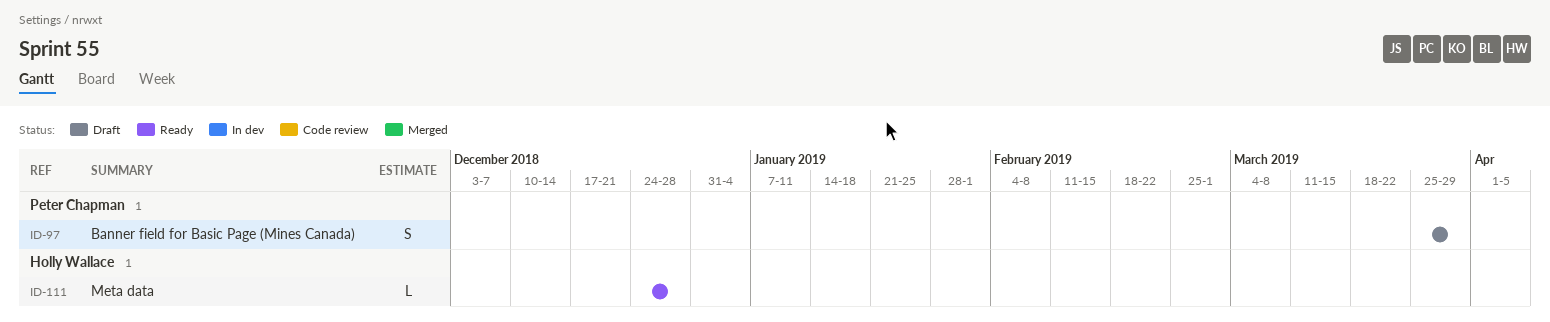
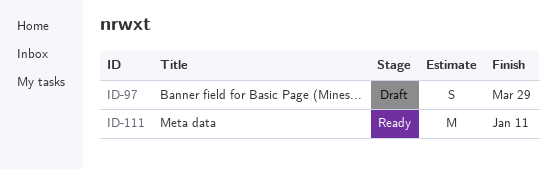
ID-111, estimate: L -> M
ID-111, due: Dec 28 -> Jan 11

